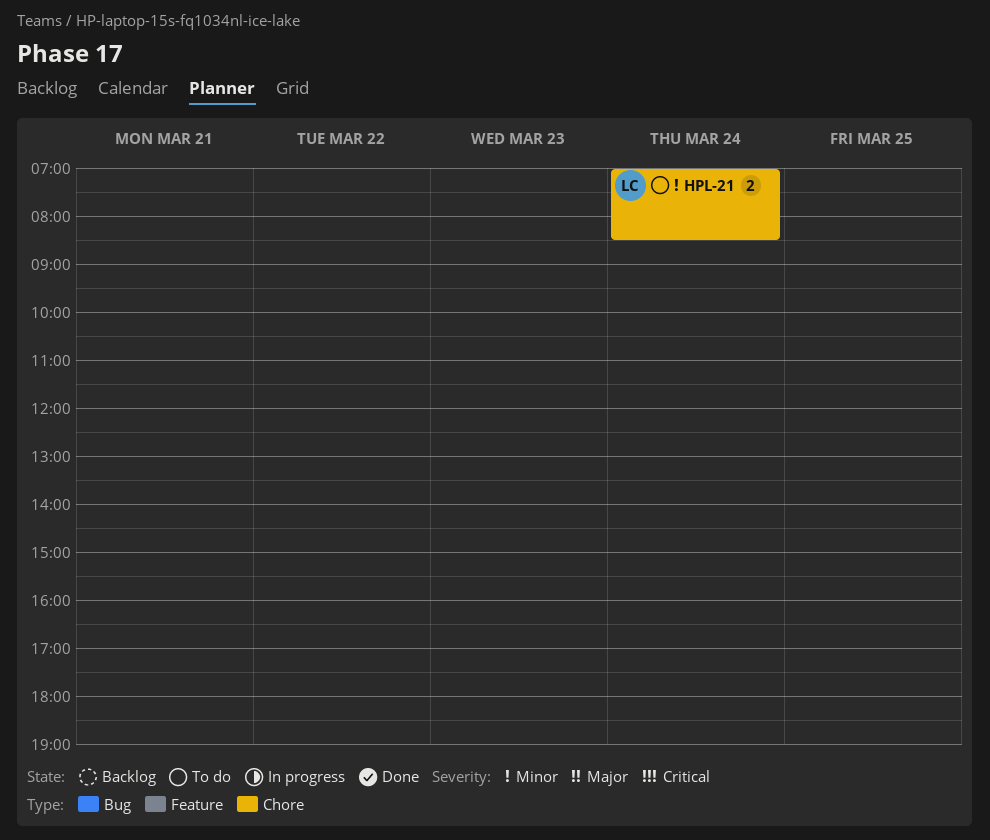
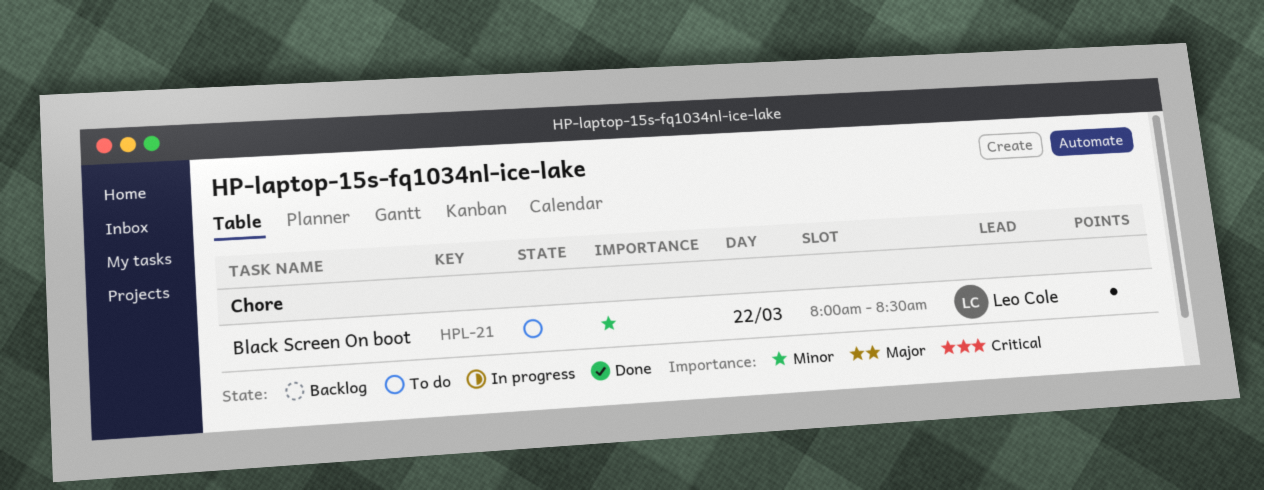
HPL-21, estimate: 2 -> 1
HPL-21, day: Mar 24 -> Mar 22
HPL-21, begins: 07:00 -> 08:00

